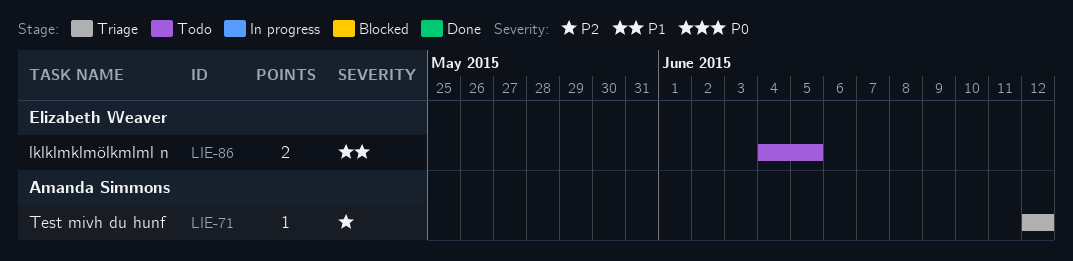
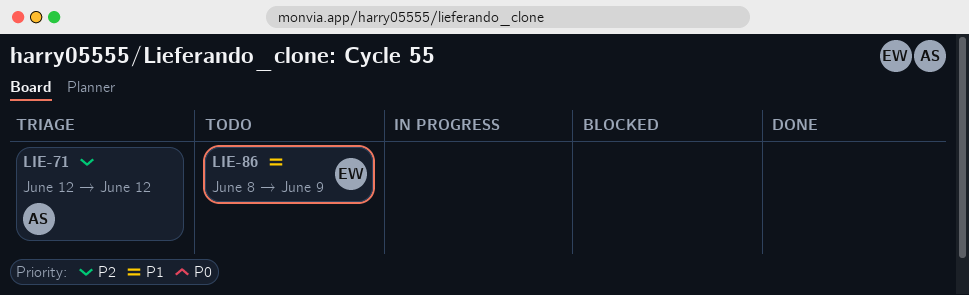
LIE-86, start: Jun 4 -> Jun 8
LIE-86, due: Jun 5 -> Jun 9

